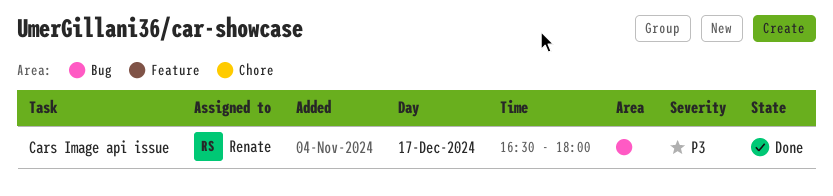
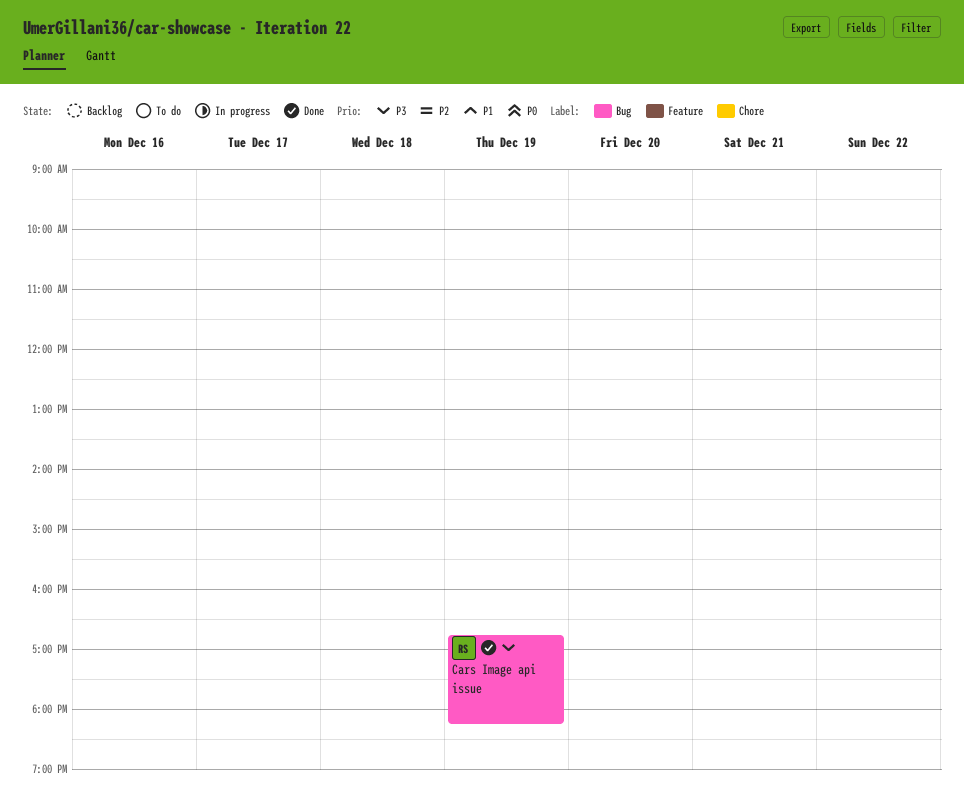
Cars Image api issue, day: Dec 17 -> Dec 19
Cars Image api issue, begins: 16:30 -> 16:45
Cars Image api issue, ends: 18:00 -> 18:15

